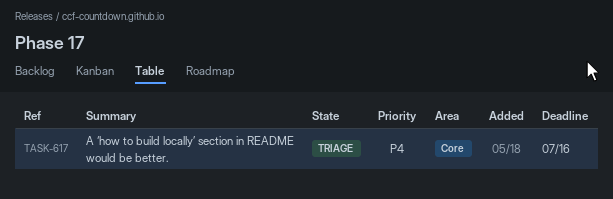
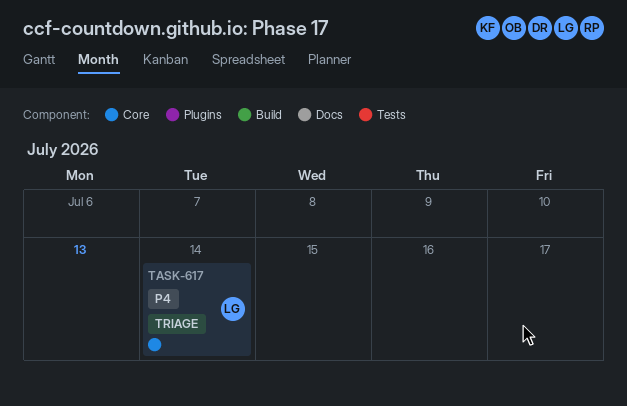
TASK-617, due: Jul 16 -> Jul 14

